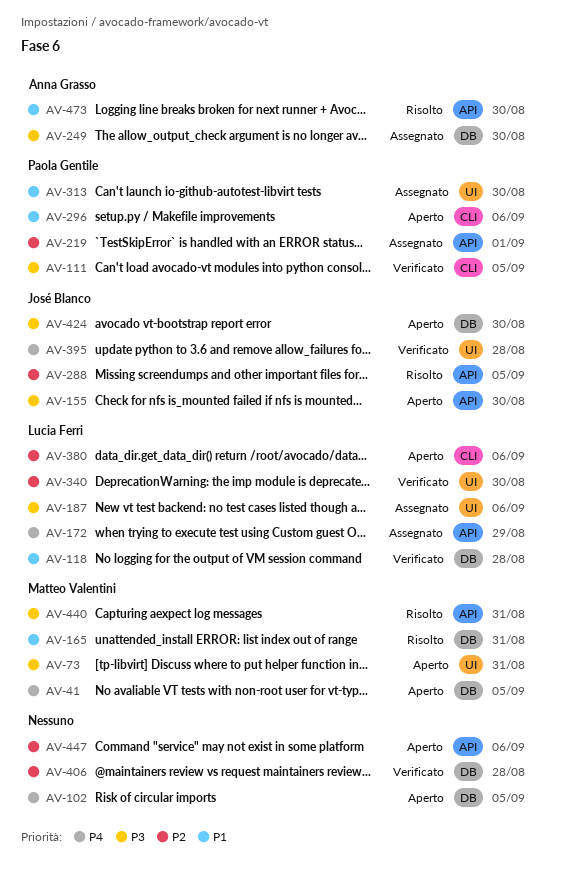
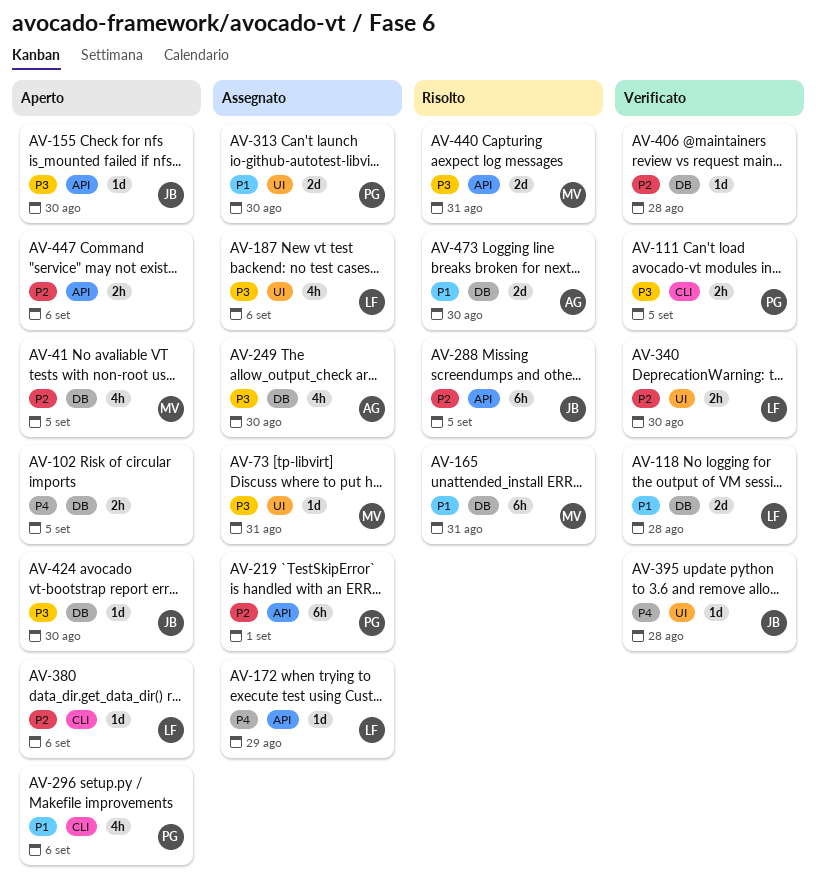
AV-41, priority: P4 -> P2
AV-73, status: Aperto -> Assegnato
AV-473, label: API -> DB

